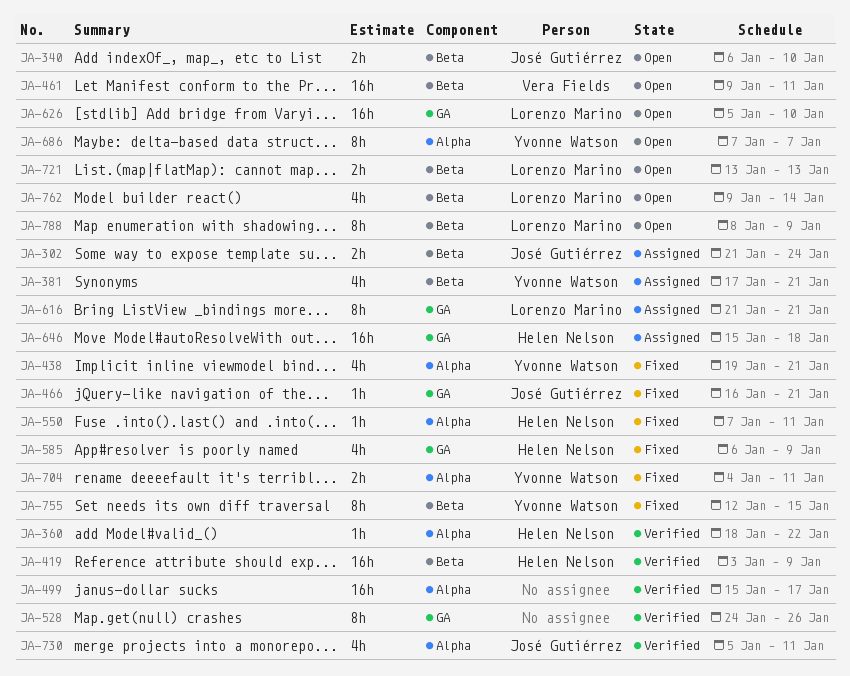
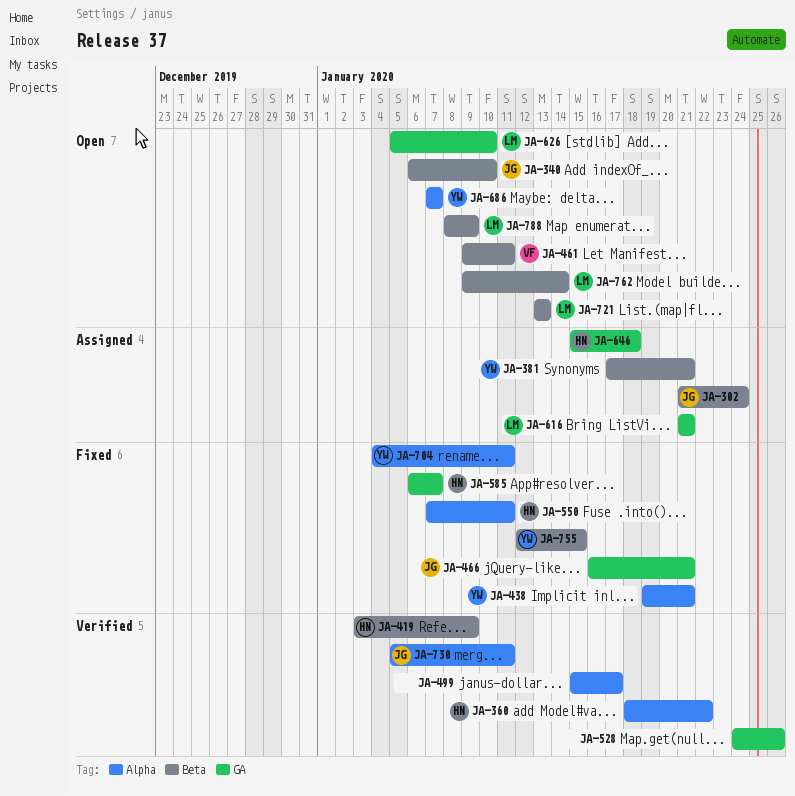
JA-585, due: Jan 9 -> Jan 7

